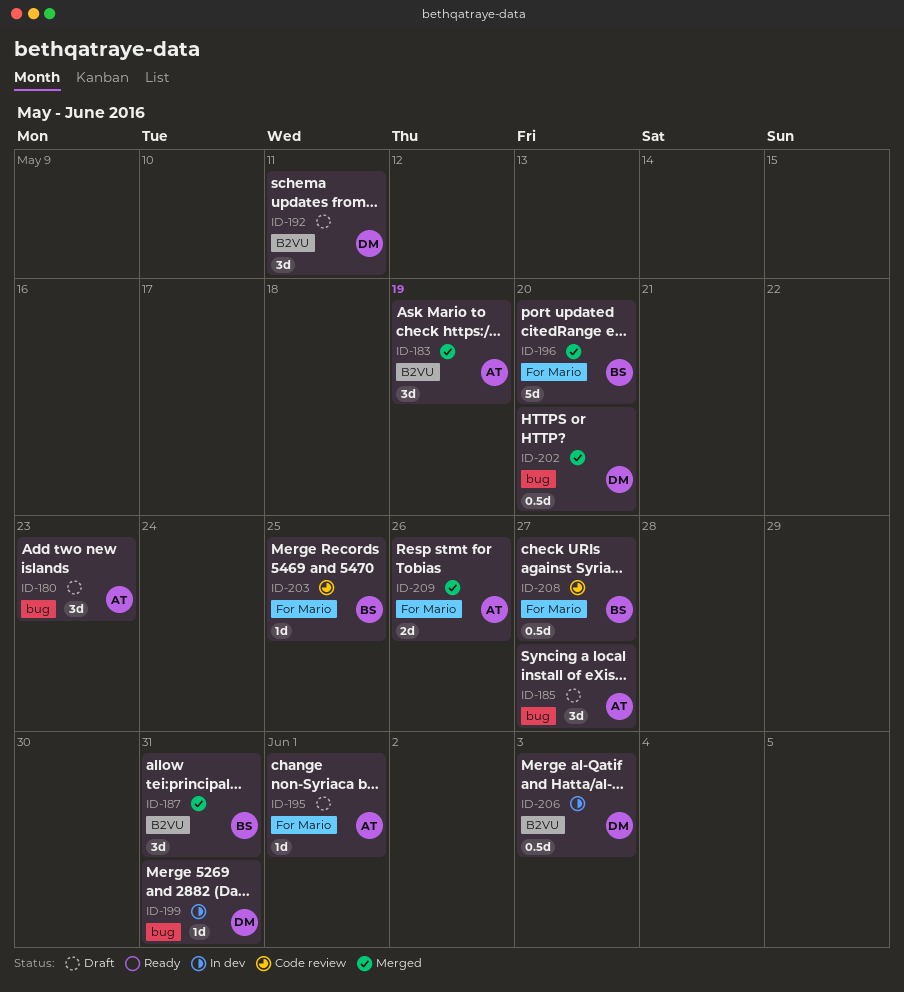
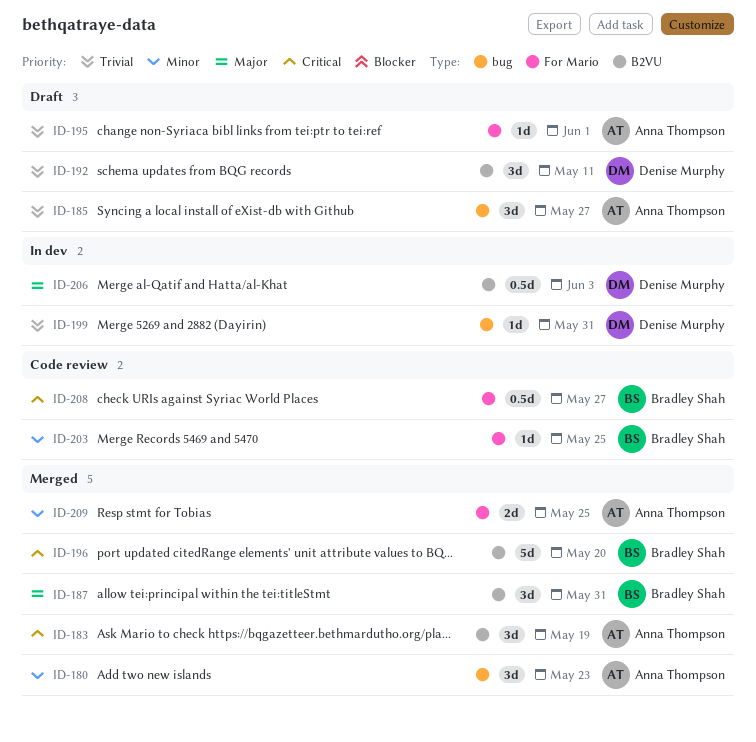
ID-180, status: Draft -> Merged
ID-196, label: For Mario -> B2VU
ID-202: present -> none
ID-209, due: May 26 -> May 25

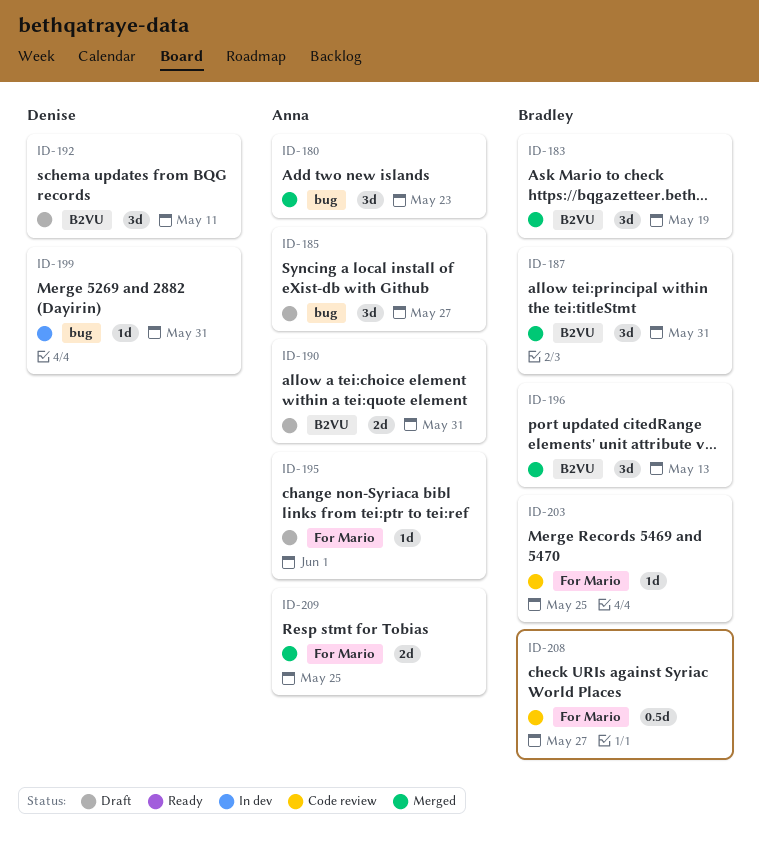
ID-183, owner: Anna Thompson -> Bradley Shah
ID-190: none -> present
ID-196, estimate: 5d -> 3d
ID-196, due: May 20 -> May 13
ID-206: present -> none

